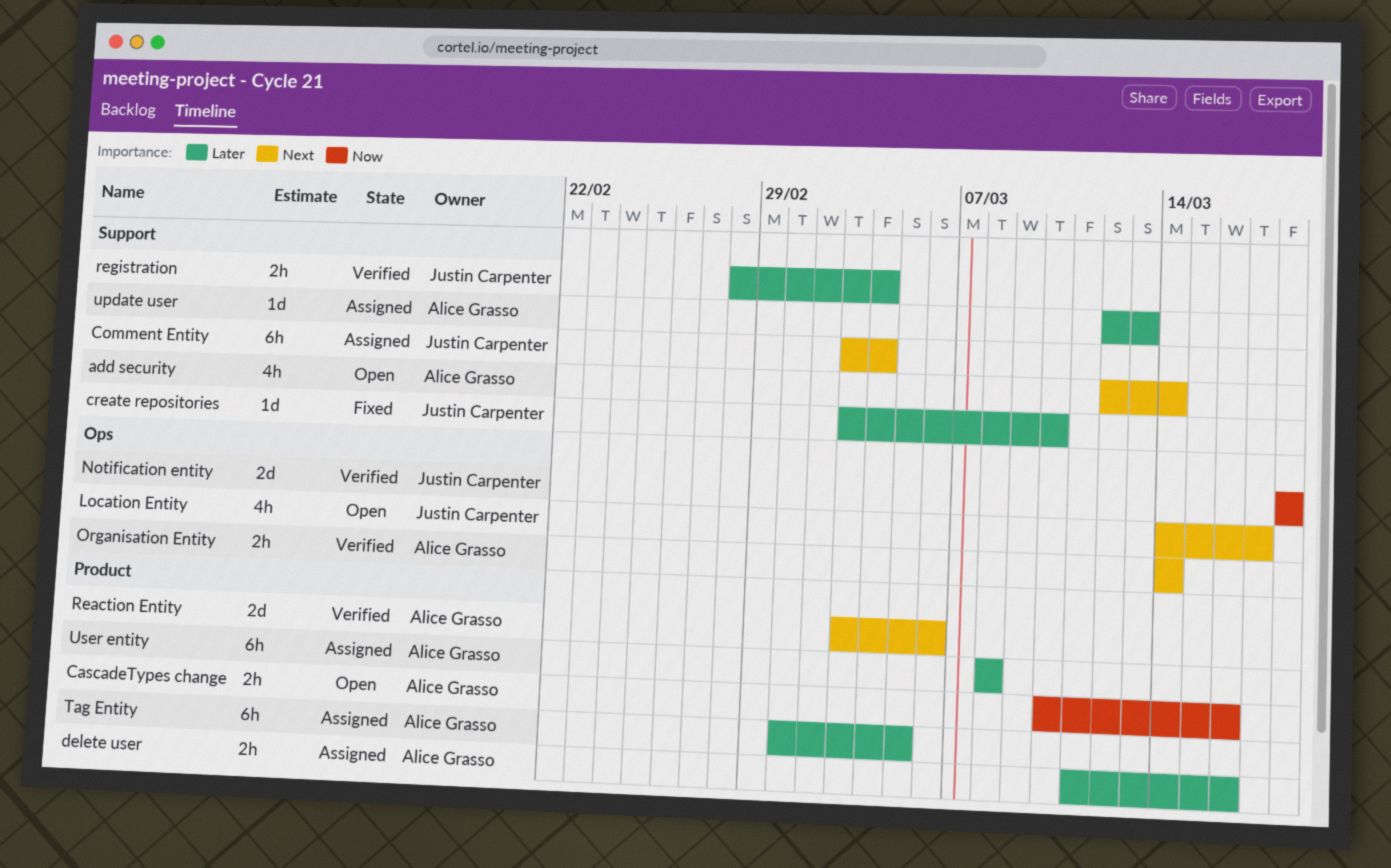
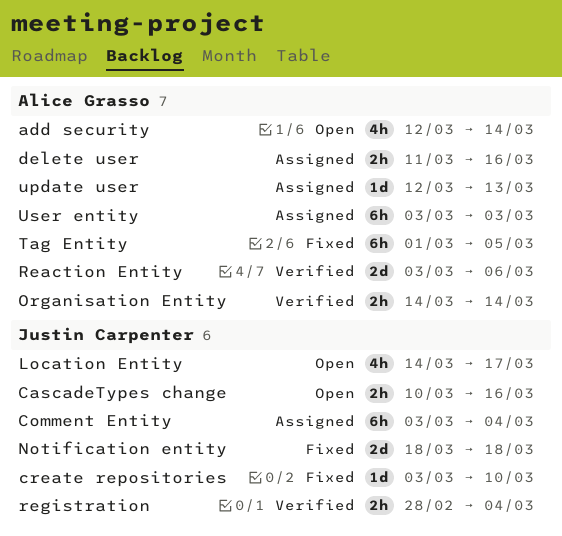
CascadeTypes change, owner: Alice Grasso -> Justin Carpenter
Notification entity, status: Verified -> Fixed
Tag Entity, status: Assigned -> Fixed
User entity, start: Mar 8 -> Mar 3
User entity, due: Mar 8 -> Mar 3

